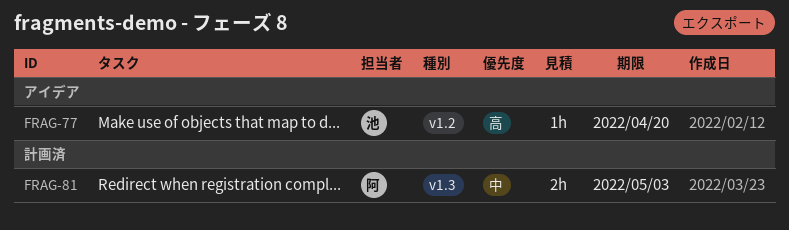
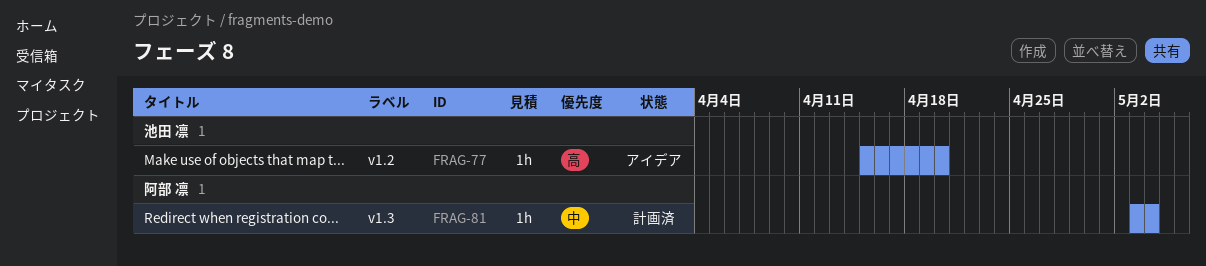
FRAG-81, estimate: 2h -> 1h
FRAG-81, due: May 3 -> May 4

